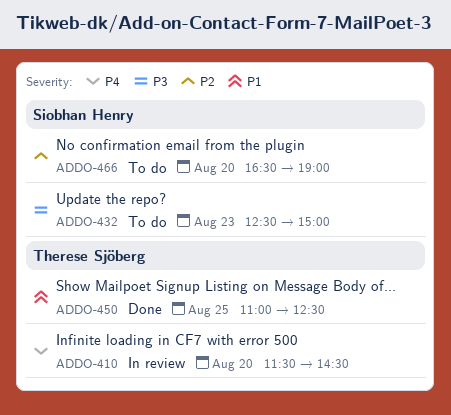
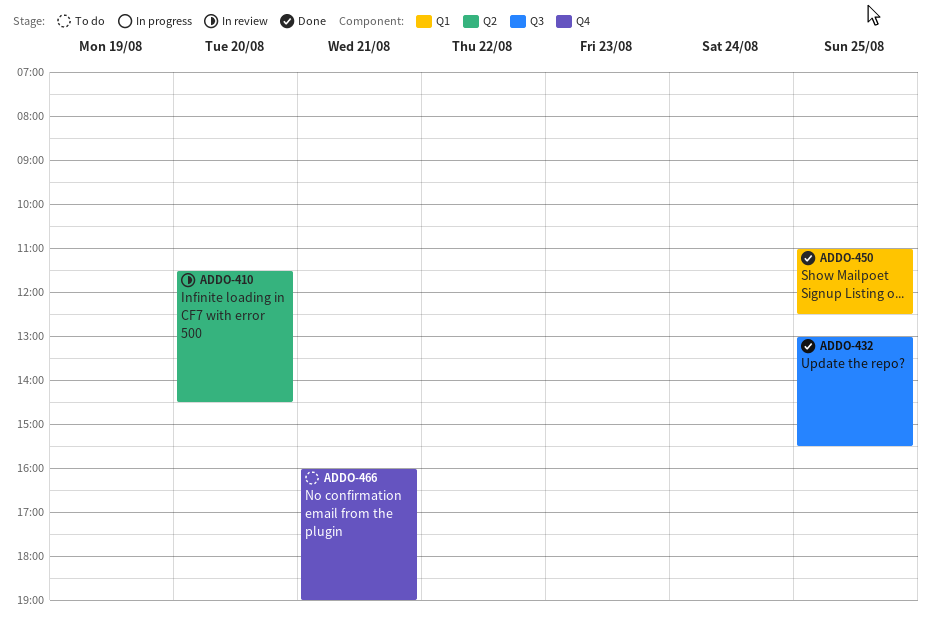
ADDO-432, status: To do -> Done
ADDO-432, day: Aug 23 -> Aug 25
ADDO-432, begins: 12:30 -> 13:00
ADDO-432, ends: 15:00 -> 15:30
ADDO-466, day: Aug 20 -> Aug 21
ADDO-466, begins: 16:30 -> 16:00

